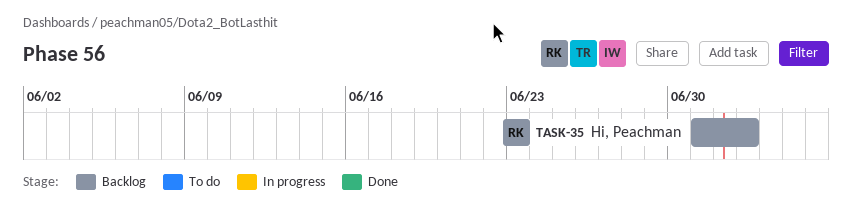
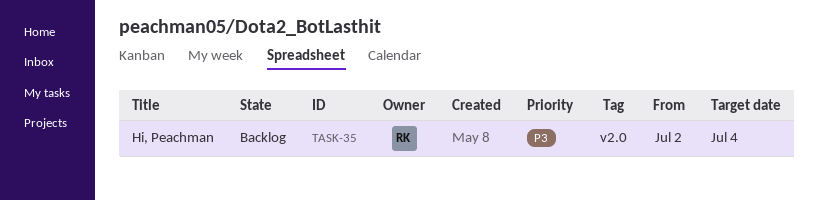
TASK-35, start: Jul 1 -> Jul 2
TASK-35, due: Jul 3 -> Jul 4

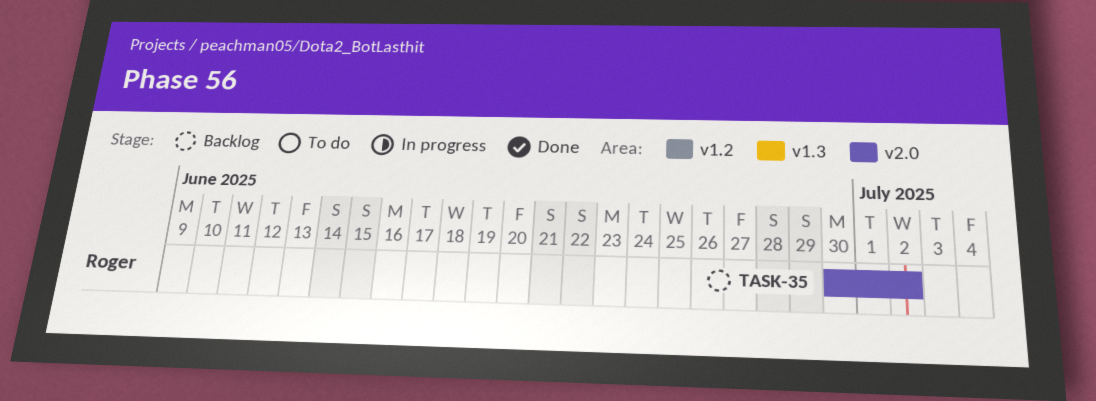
TASK-35, start: Jul 2 -> Jun 30
TASK-35, due: Jul 4 -> Jul 2

